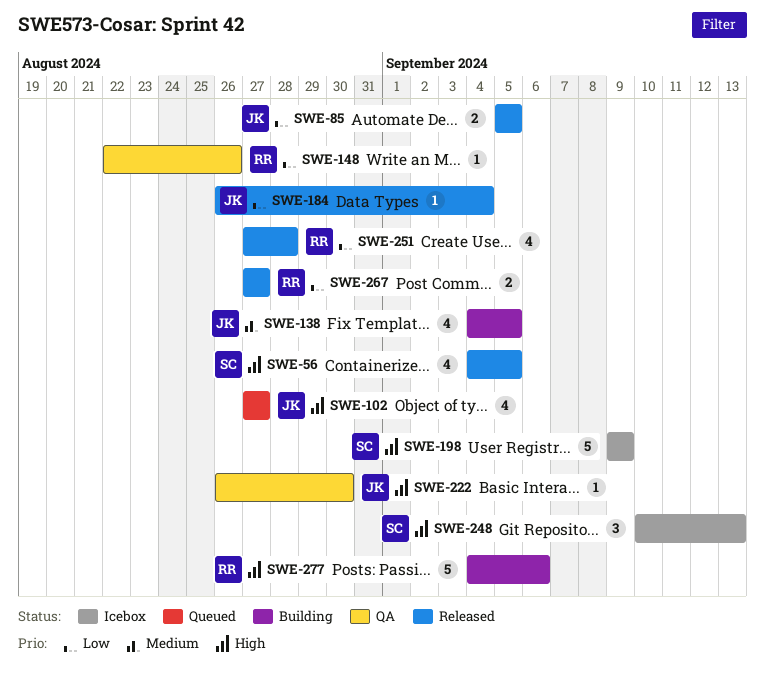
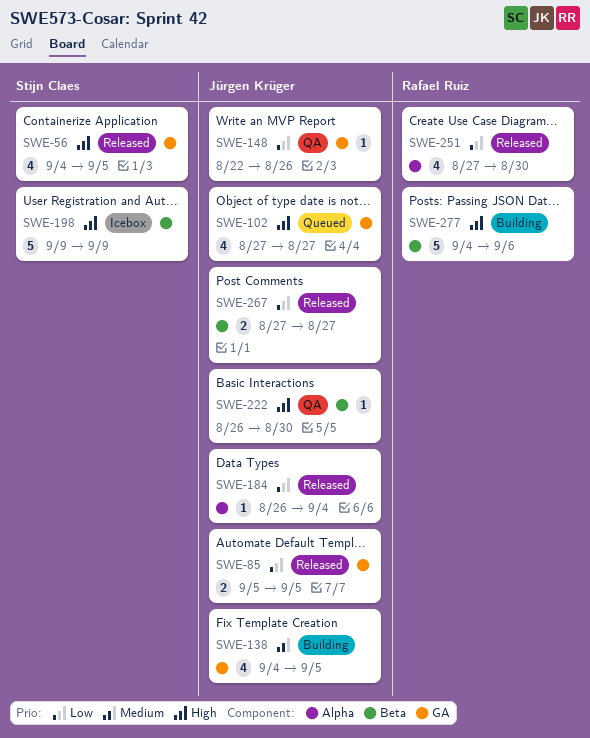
SWE-148, owner: Rafael Ruiz -> Jürgen Krüger
SWE-248: present -> none
SWE-251, due: Aug 28 -> Aug 30
SWE-267, owner: Rafael Ruiz -> Jürgen Krüger

